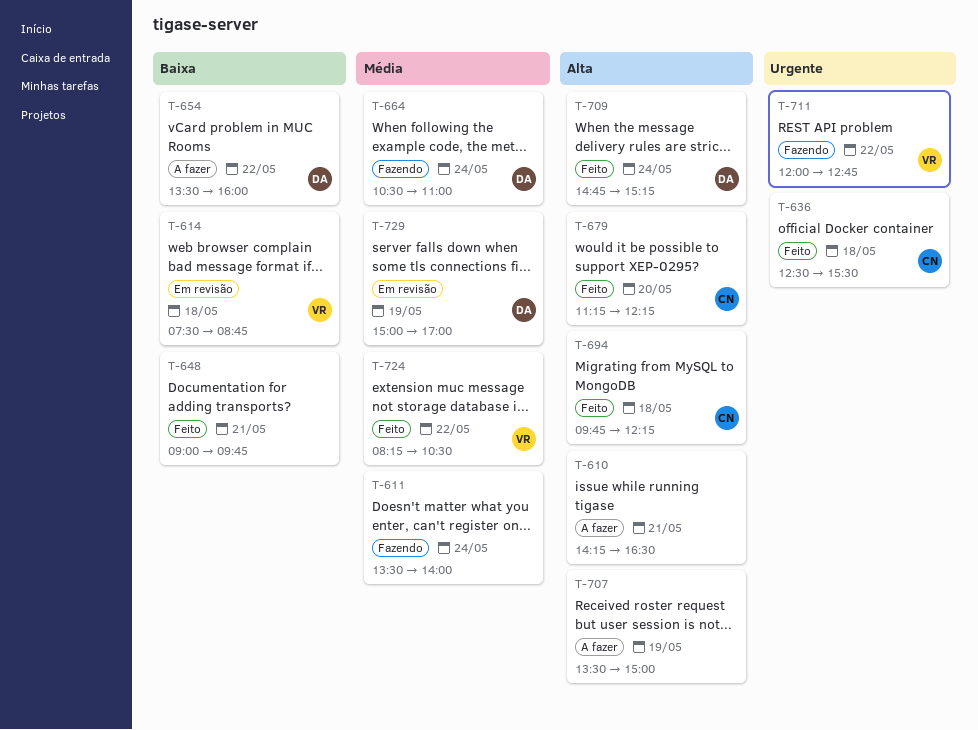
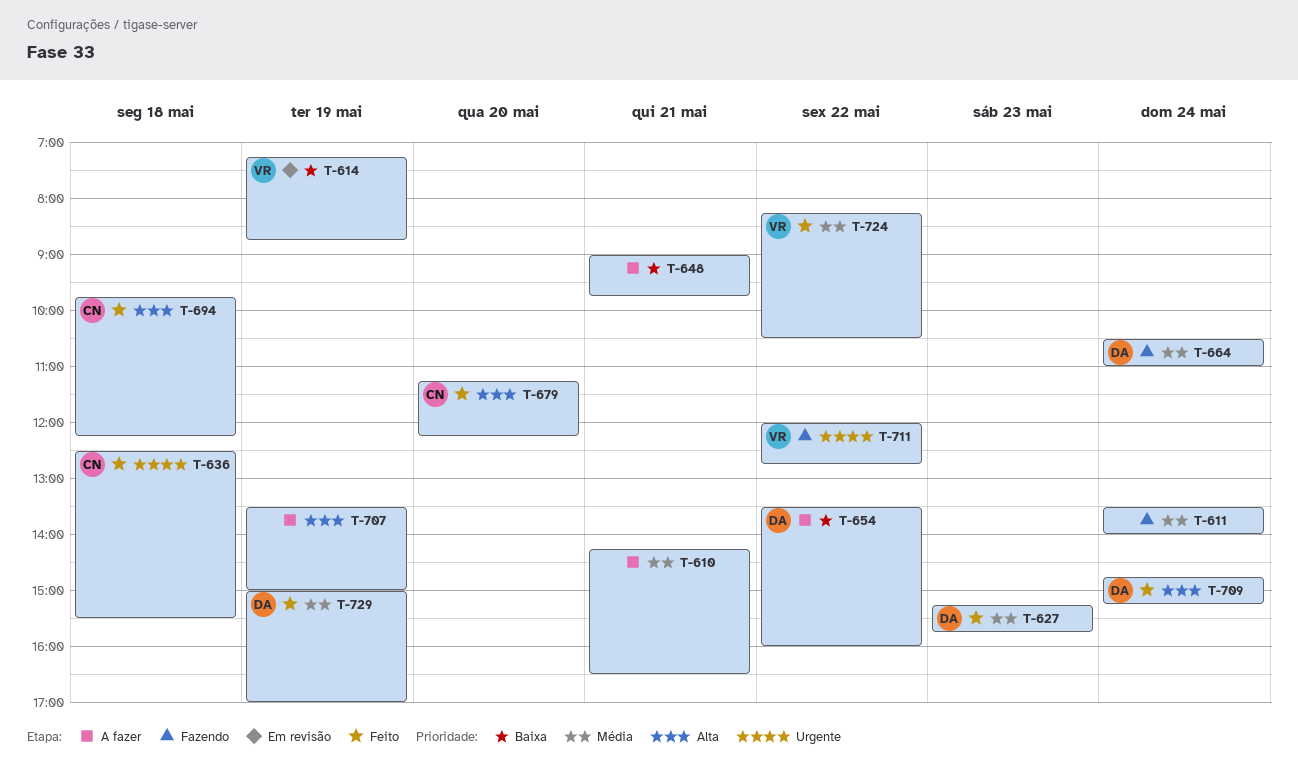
T-610, priority: Alta -> Média
T-614, day: May 18 -> May 19
T-614, begins: 07:30 -> 07:15
T-627: none -> present
T-648, status: Feito -> A fazer
T-729, status: Em revisão -> Feito

